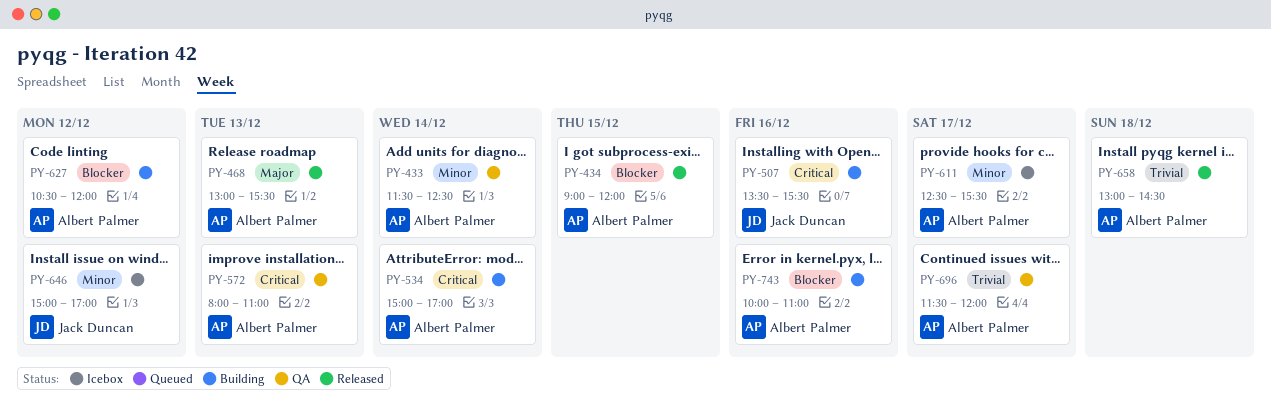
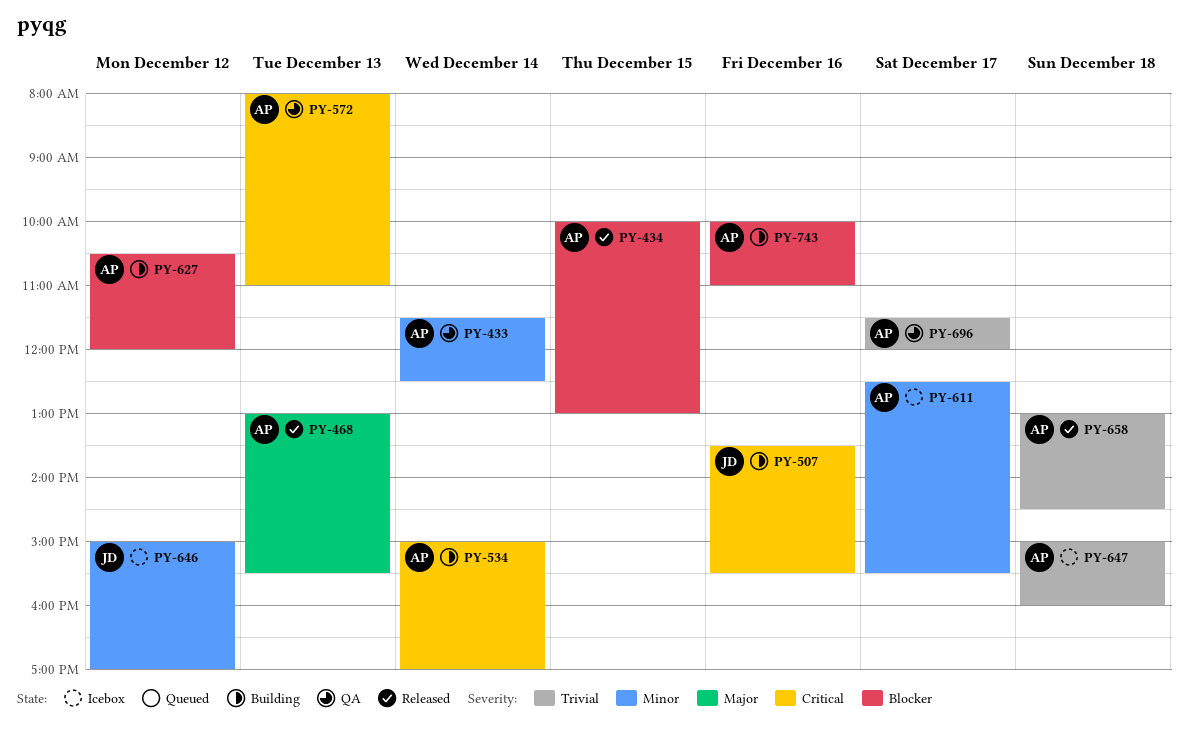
PY-434, begins: 09:00 -> 10:00
PY-434, ends: 12:00 -> 13:00
PY-647: none -> present

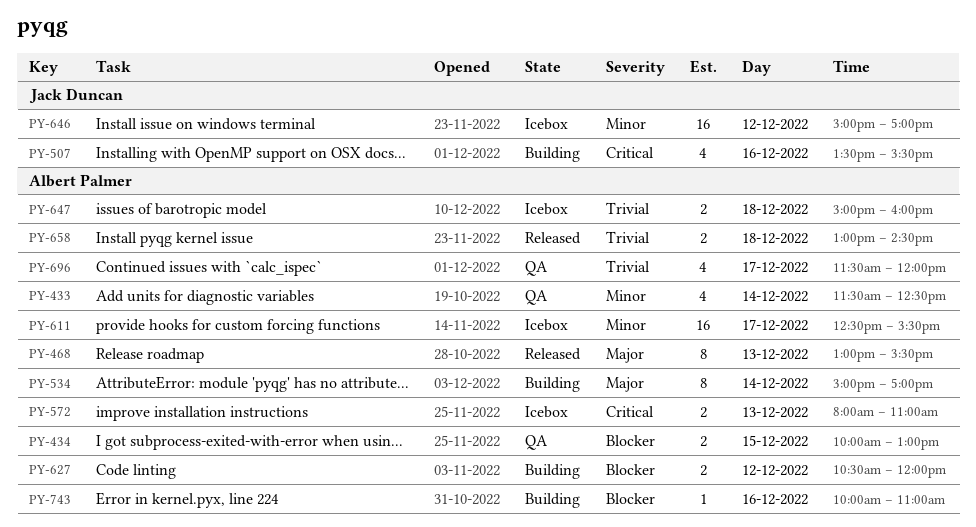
PY-434, status: Released -> QA
PY-534, priority: Critical -> Major
PY-572, status: QA -> Icebox

